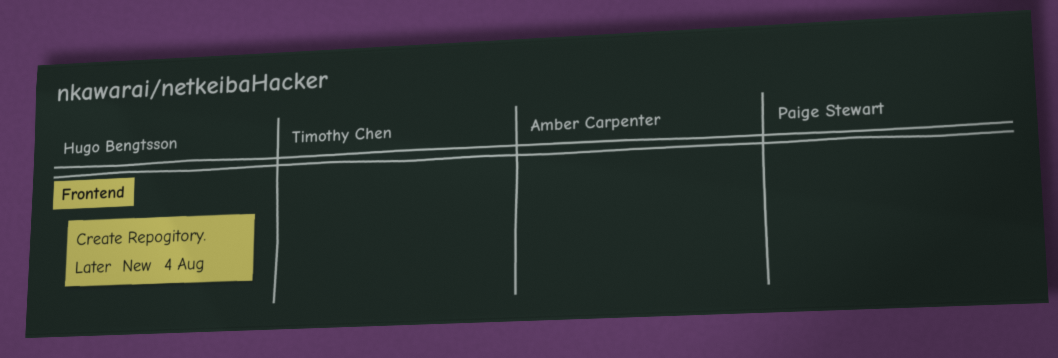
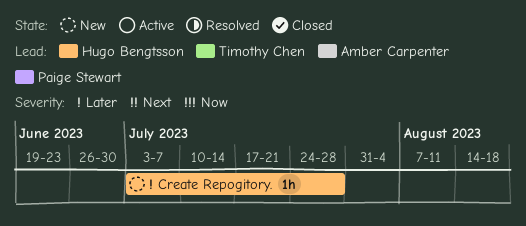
Create Repogitory., due: Aug 4 -> Jul 28

